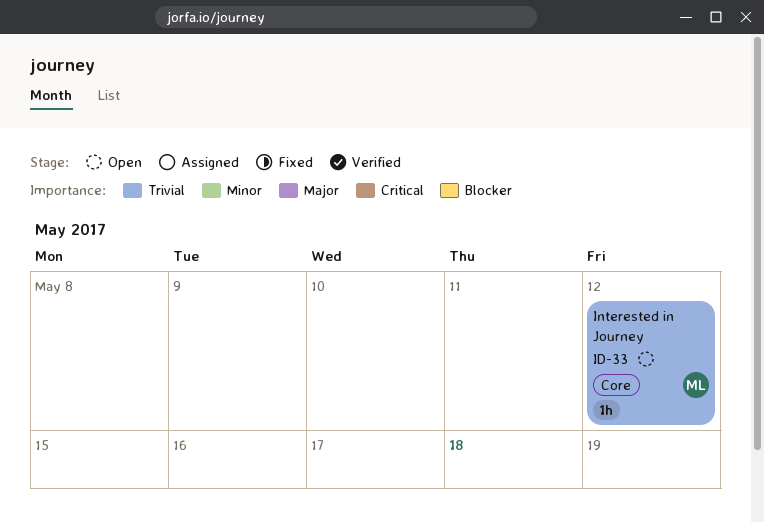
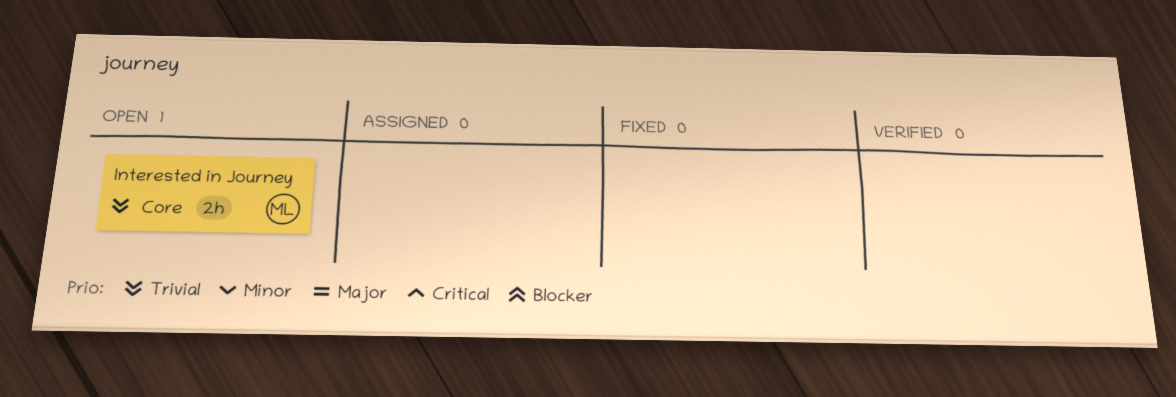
Interested in Journey, estimate: 1h -> 2h

